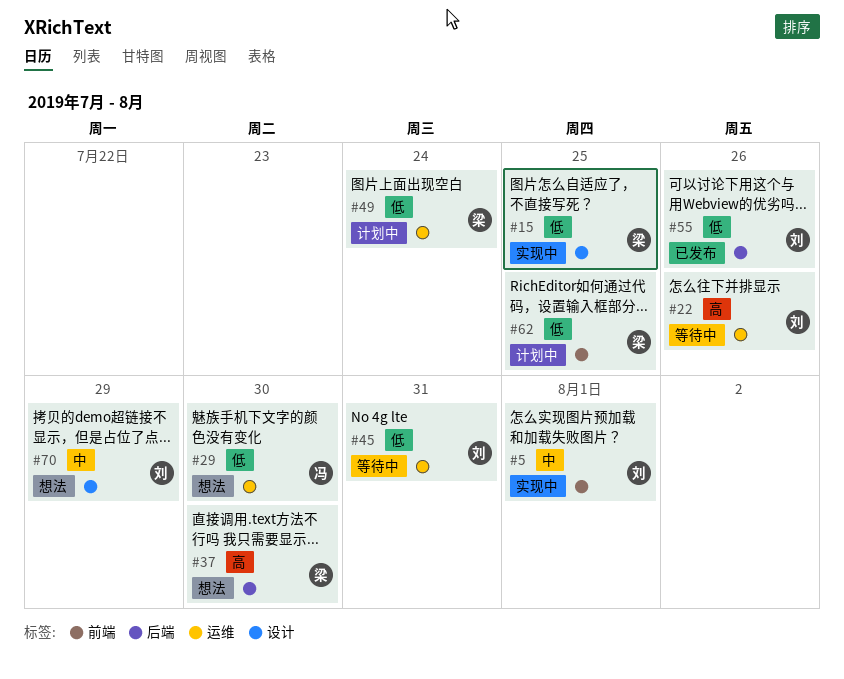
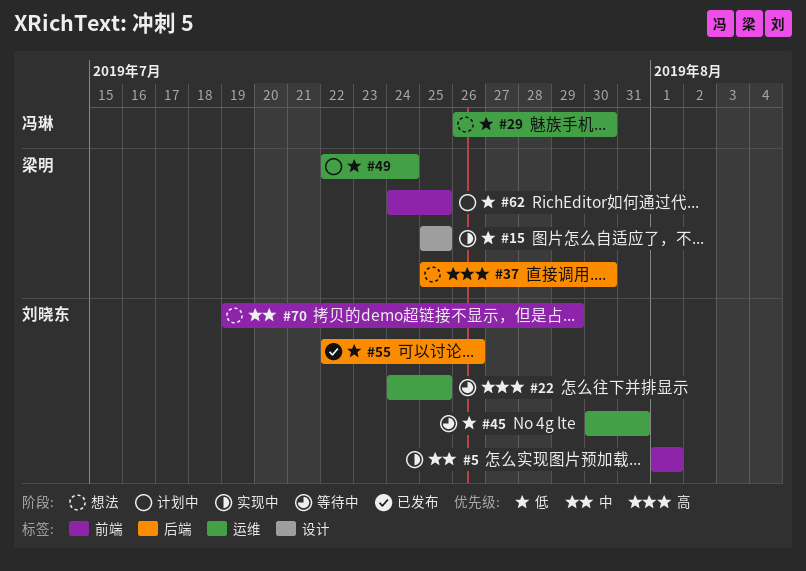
#22, due: Jul 26 -> Jul 25
#70, label: 设计 -> 前端

